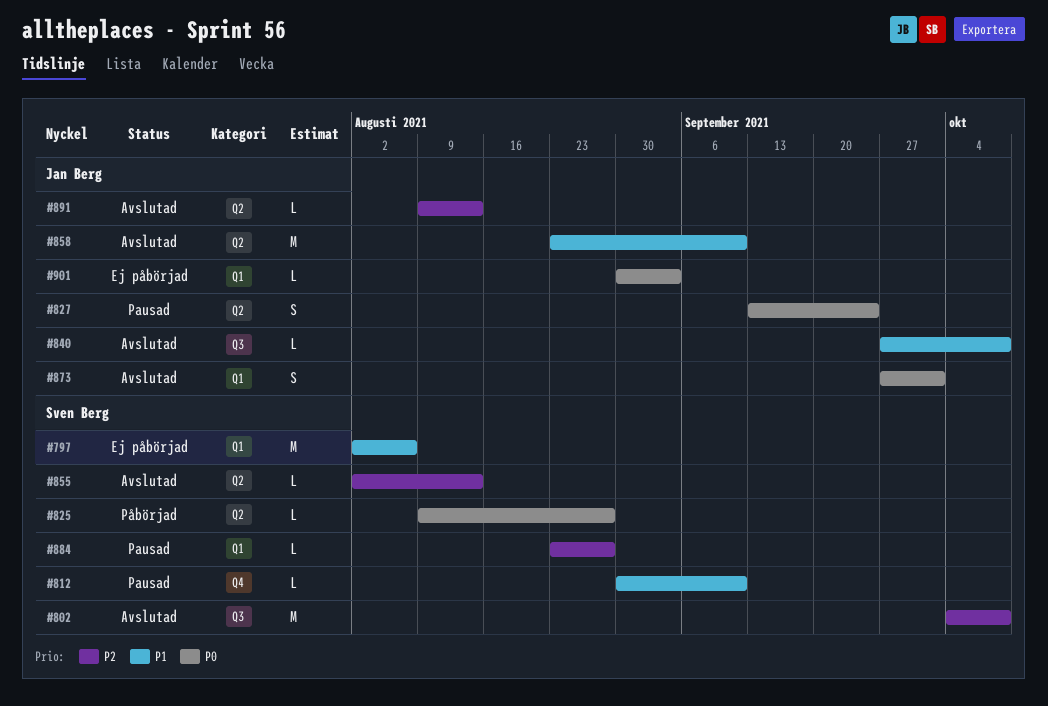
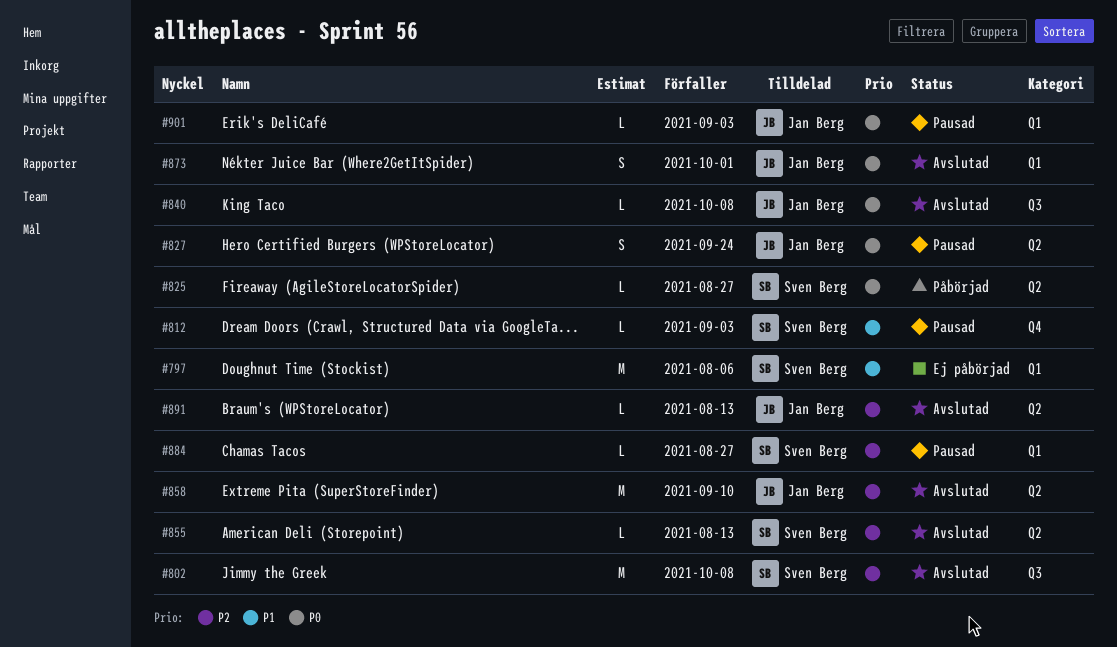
#812, due: Sep 10 -> Sep 3
#840, priority: P1 -> P0
#858, priority: P1 -> P2
#901, status: Ej påbörjad -> Pausad

